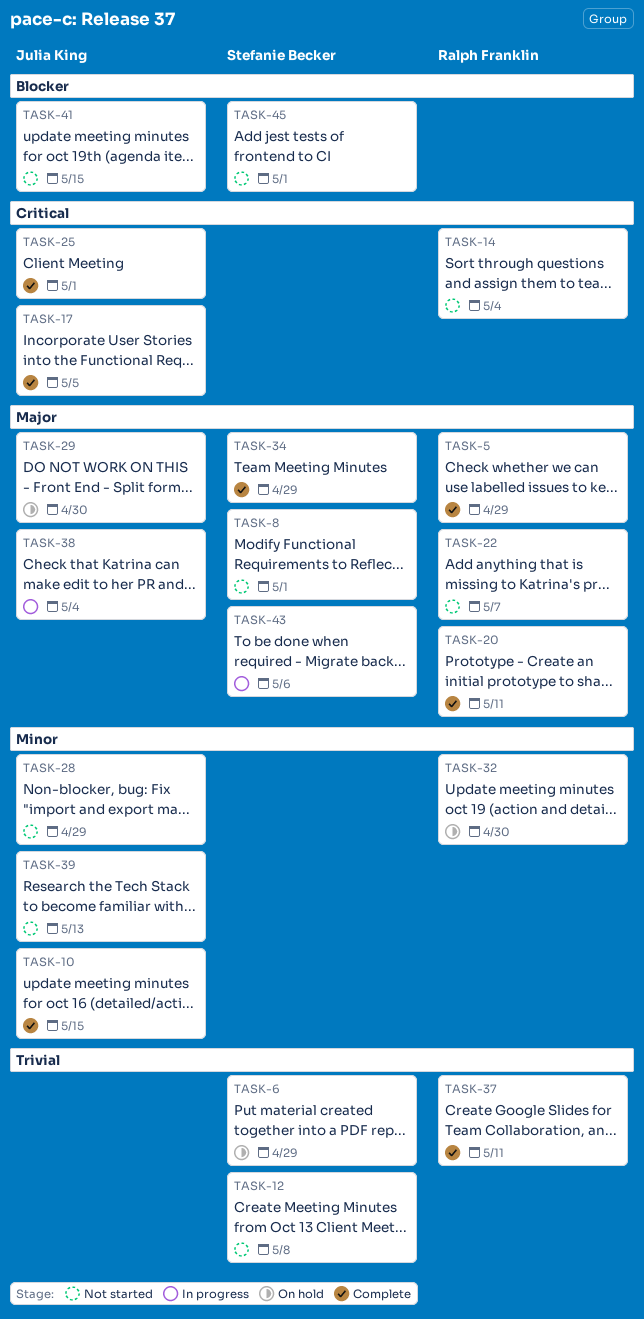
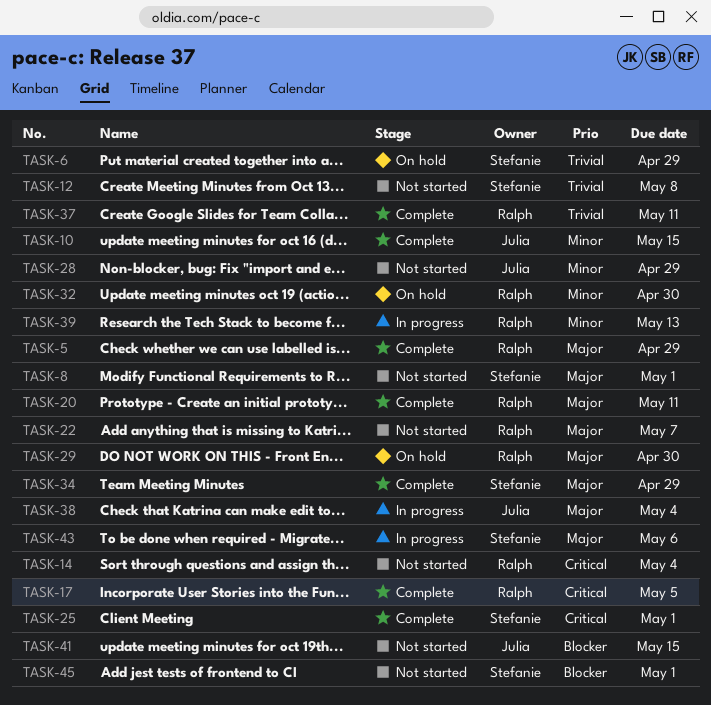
TASK-17, owner: Julia King -> Ralph Franklin
TASK-25, owner: Julia King -> Stefanie Becker
TASK-29, owner: Julia King -> Ralph Franklin
TASK-39, status: Not started -> In progress
TASK-39, owner: Julia King -> Ralph Franklin

